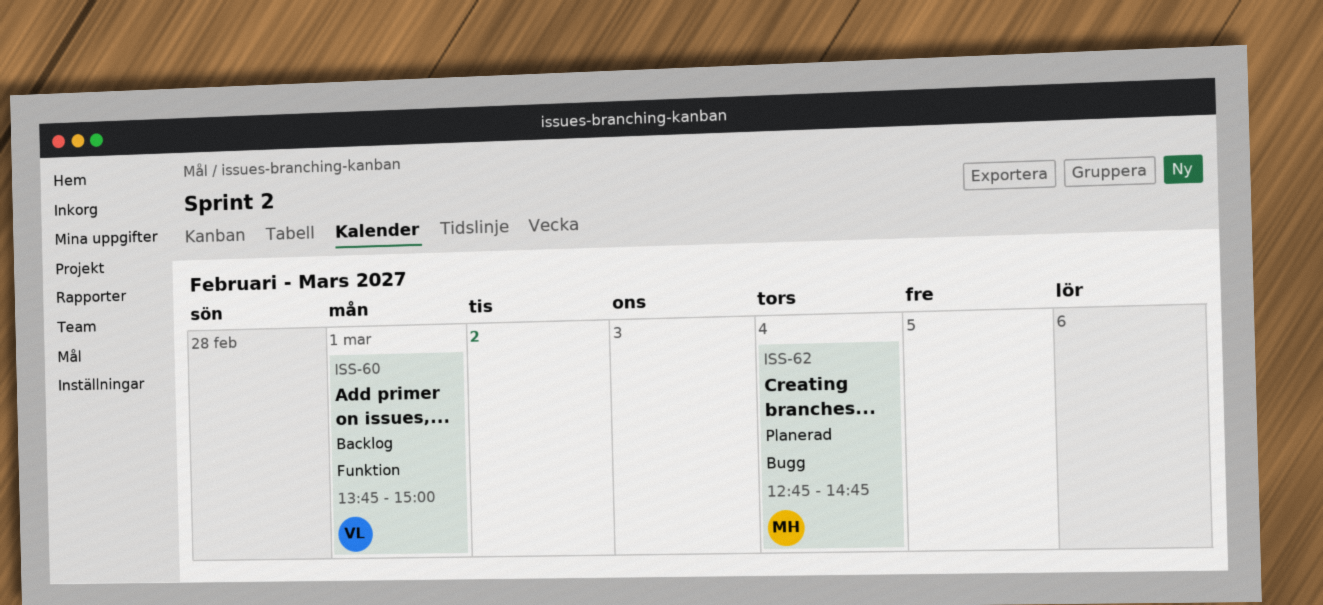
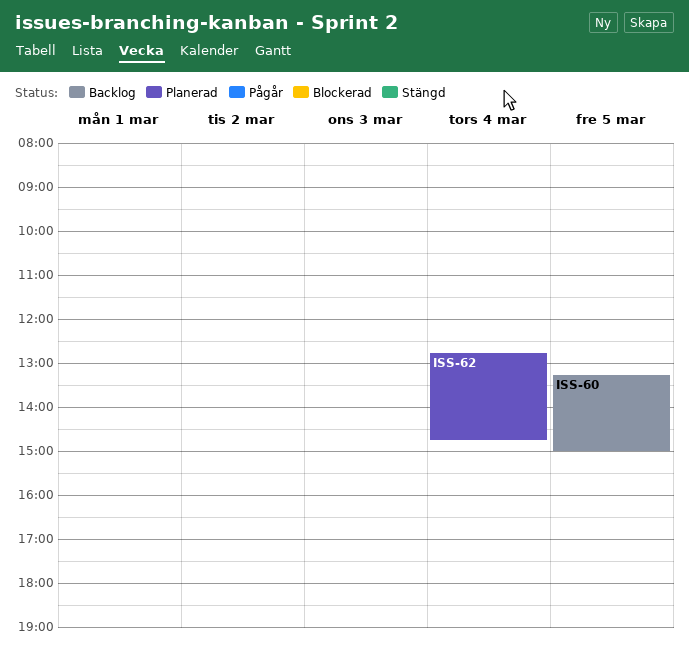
ISS-60, day: Mar 1 -> Mar 5
ISS-60, begins: 13:45 -> 13:15

